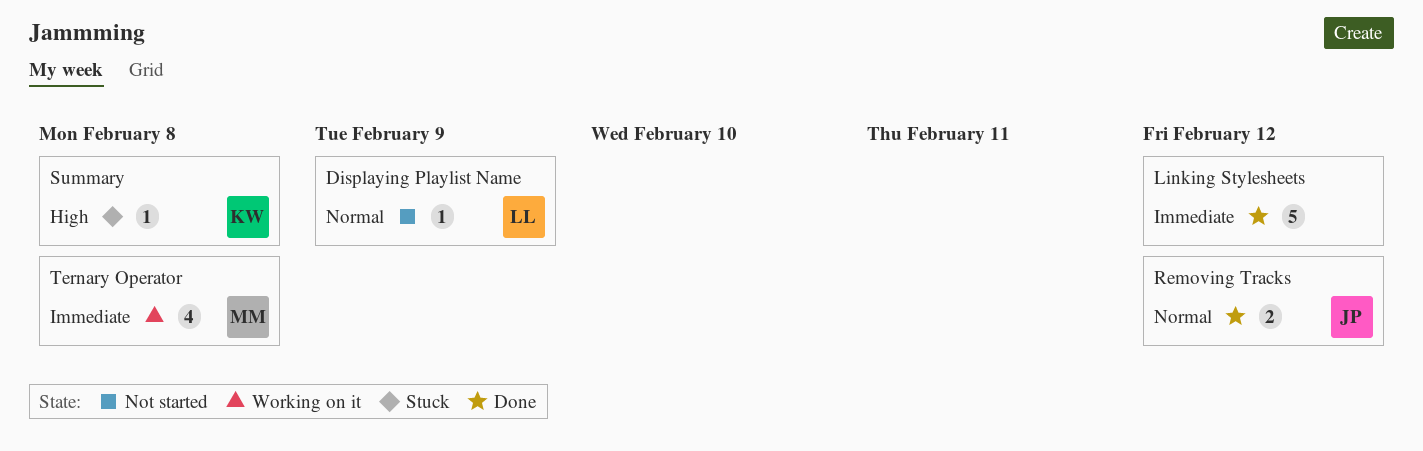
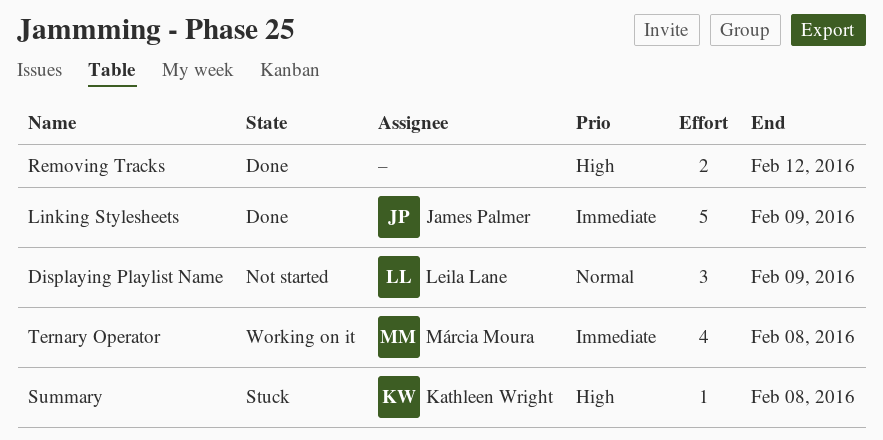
Displaying Playlist Name, estimate: 1 -> 3
Linking Stylesheets, owner: none -> James Palmer
Linking Stylesheets, due: Feb 12 -> Feb 9
Removing Tracks, owner: James Palmer -> none
Removing Tracks, priority: Normal -> High

